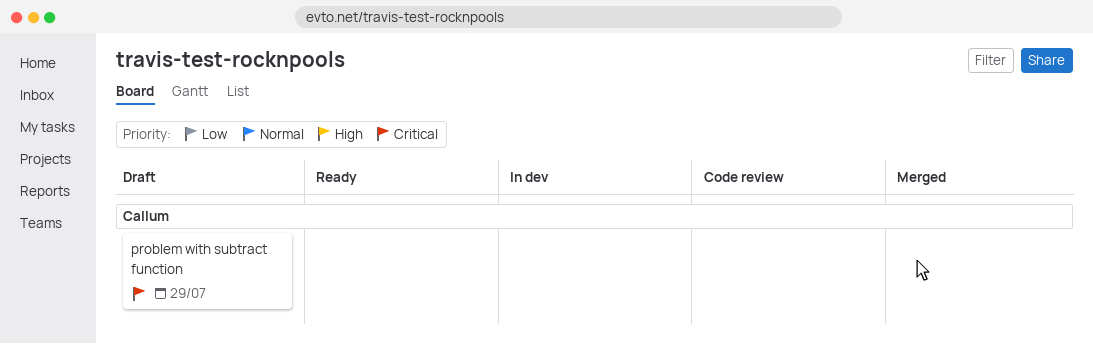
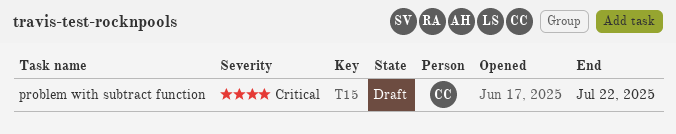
problem with subtract function, due: Jul 29 -> Jul 22

